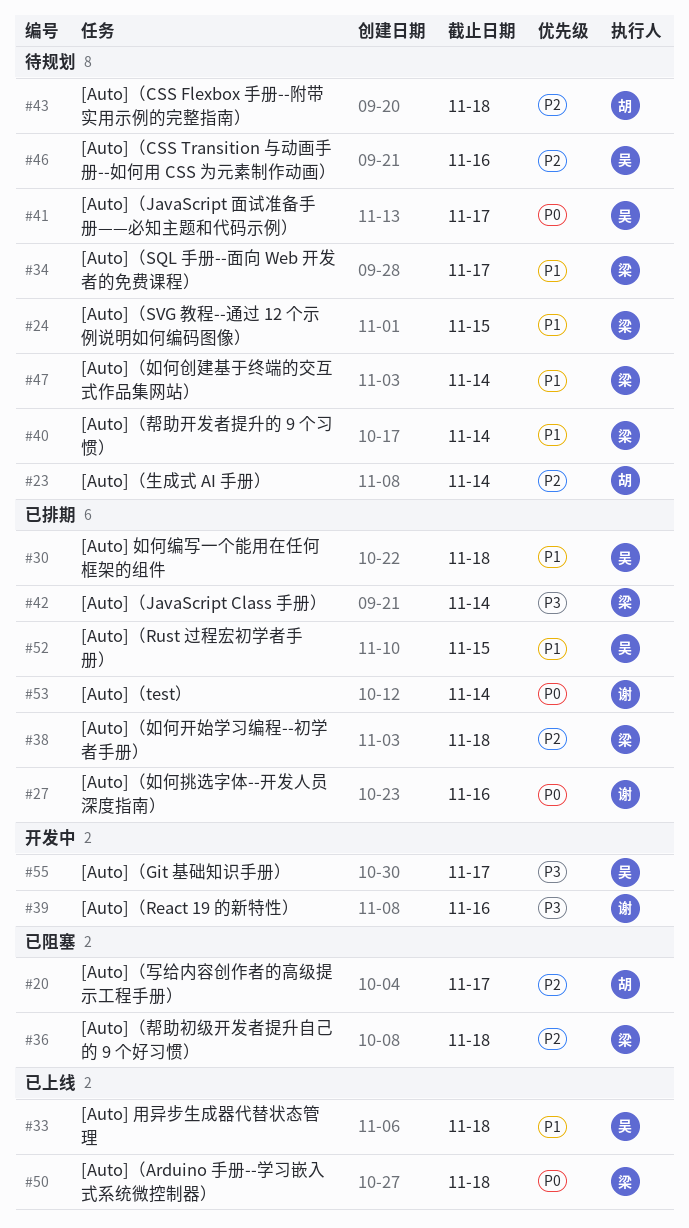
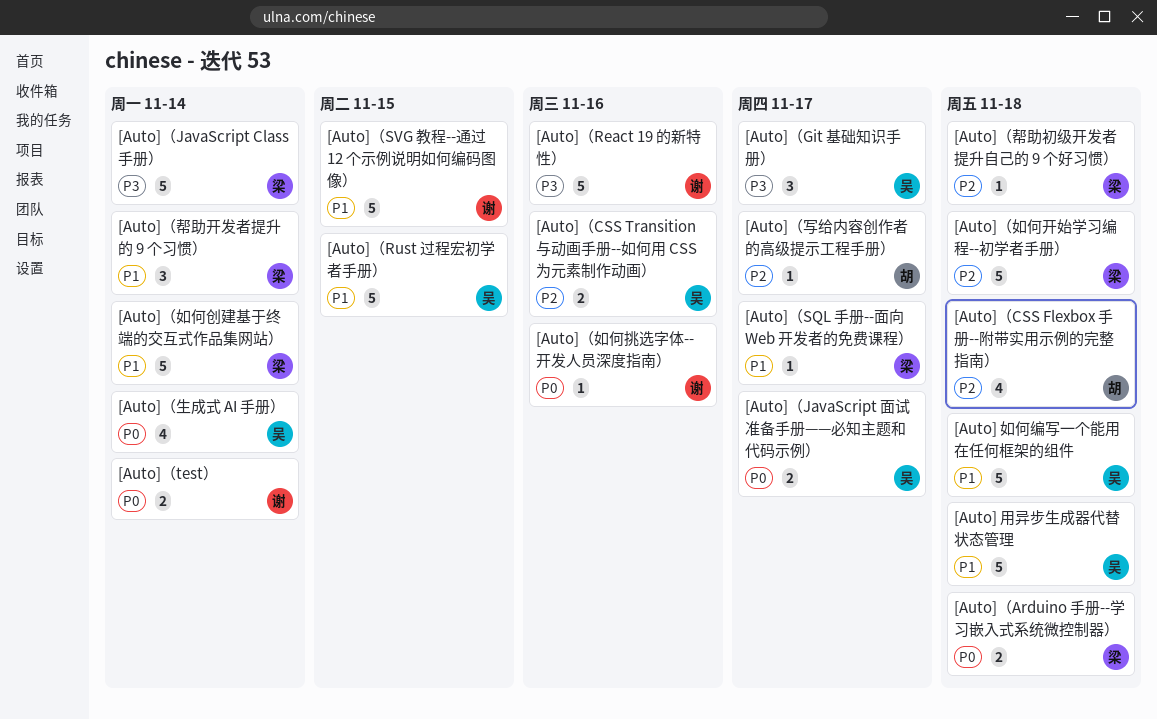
[Auto]（SVG 教程--通过 12 个示例说明如何编码图像）, owner: 梁 -> 谢
[Auto]（生成式 AI 手册）, owner: 胡 -> 吴
[Auto]（生成式 AI 手册）, priority: P2 -> P0

